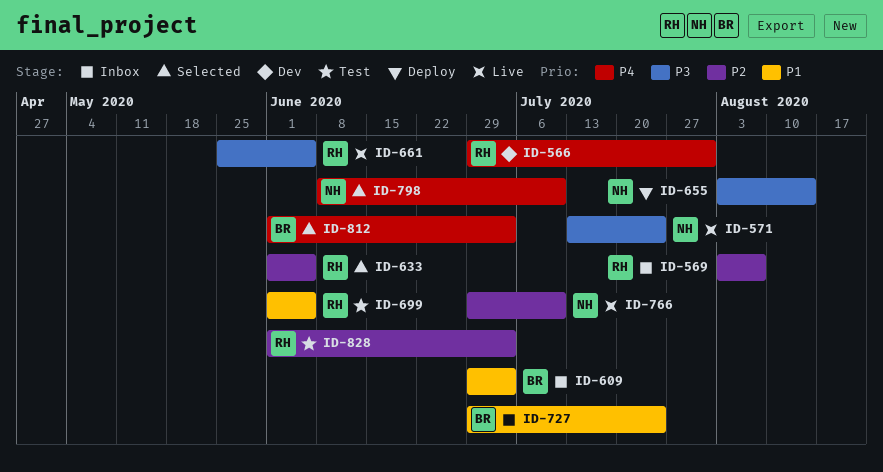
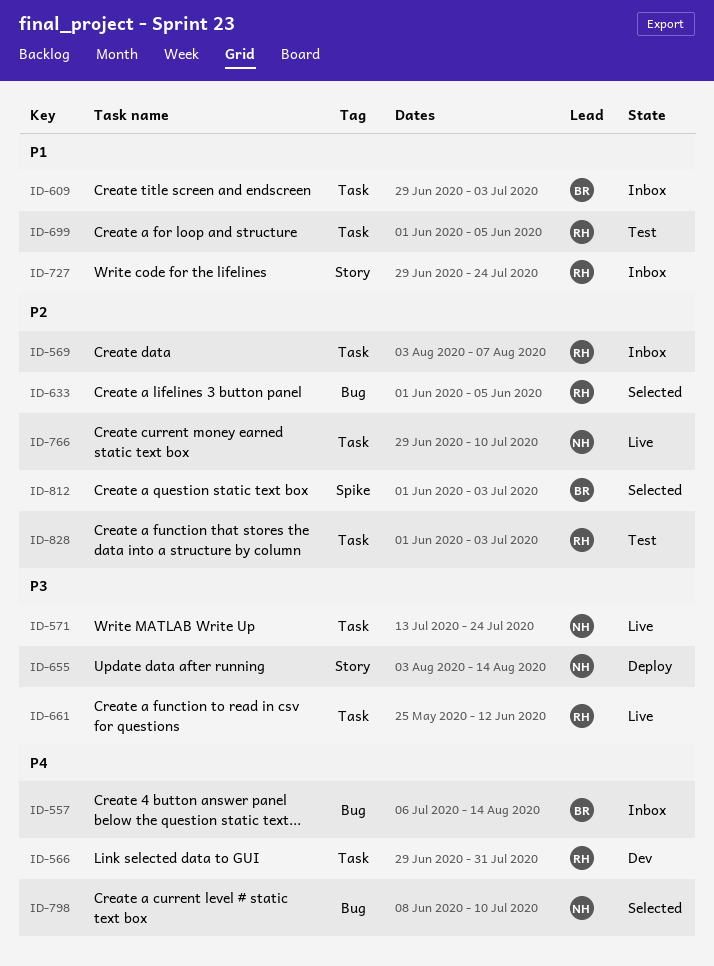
ID-557: none -> present
ID-661, due: Jun 5 -> Jun 12
ID-727, owner: BR -> RH
ID-812, priority: P4 -> P2

